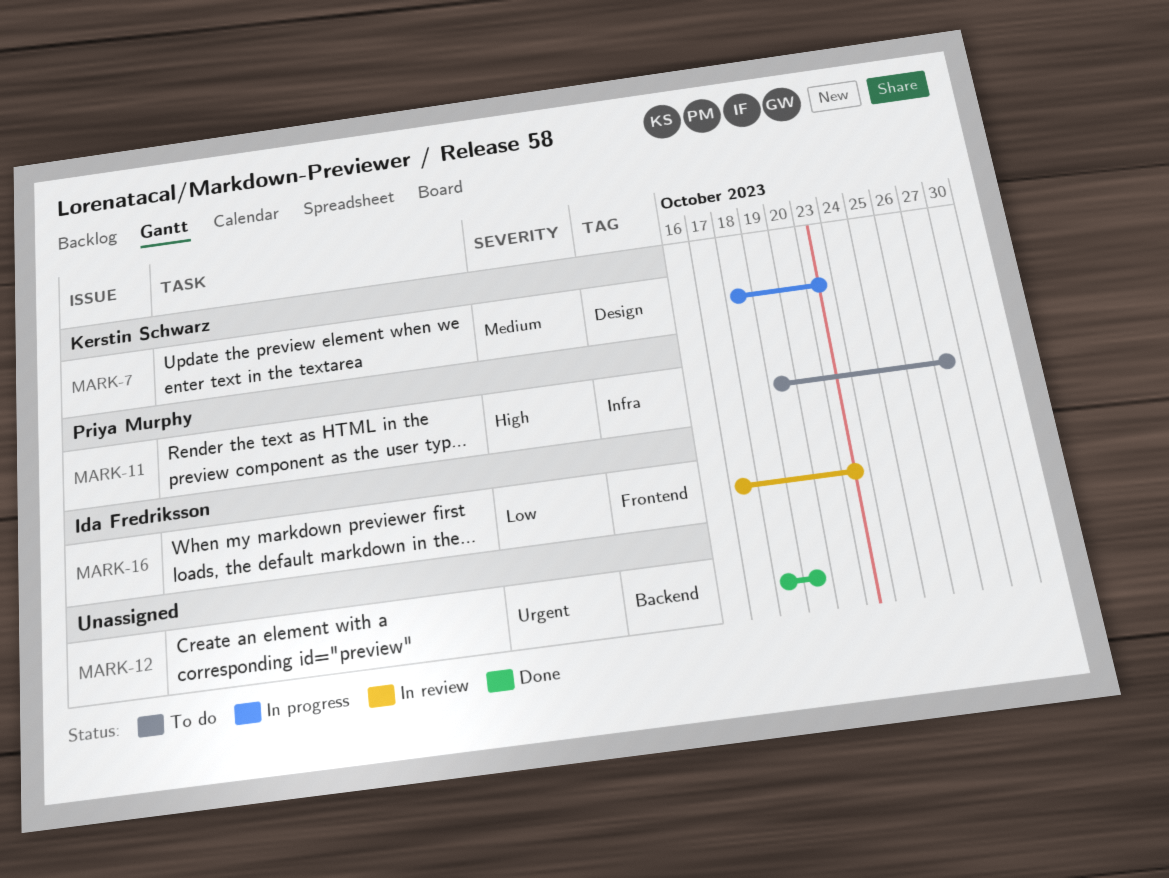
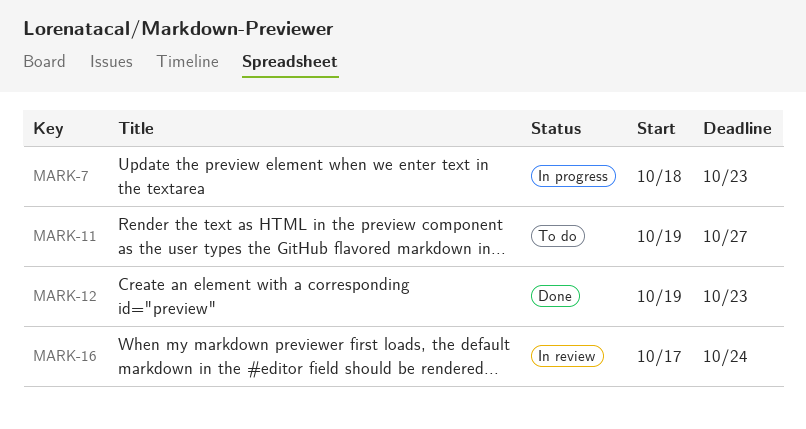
MARK-12, start: Oct 18 -> Oct 19
MARK-12, due: Oct 19 -> Oct 23
MARK-16, due: Oct 23 -> Oct 24

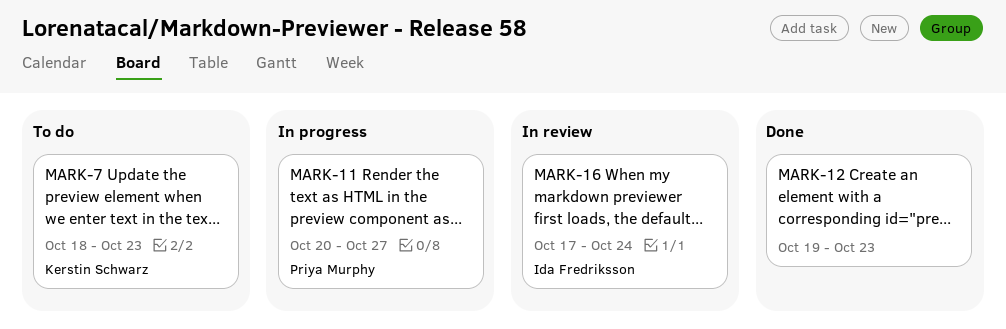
MARK-7, status: In progress -> To do
MARK-11, status: To do -> In progress
MARK-11, start: Oct 19 -> Oct 20

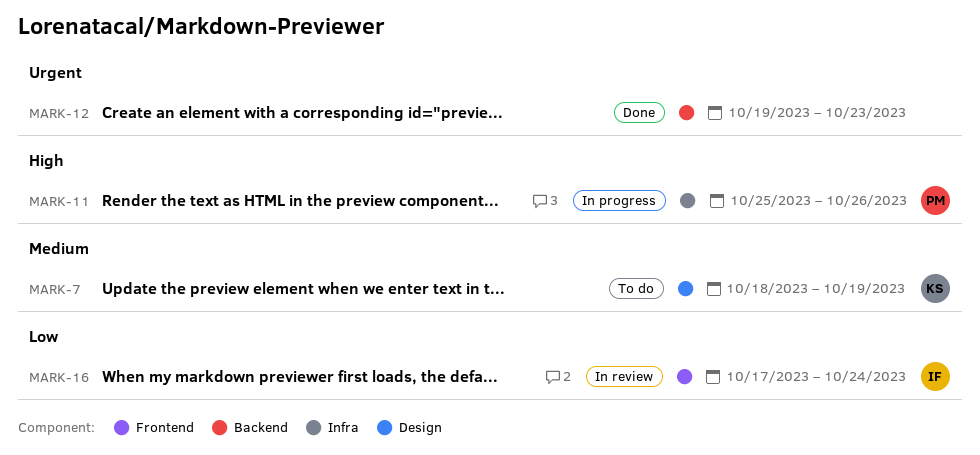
MARK-7, due: Oct 23 -> Oct 19
MARK-11, start: Oct 20 -> Oct 25
MARK-11, due: Oct 27 -> Oct 26

